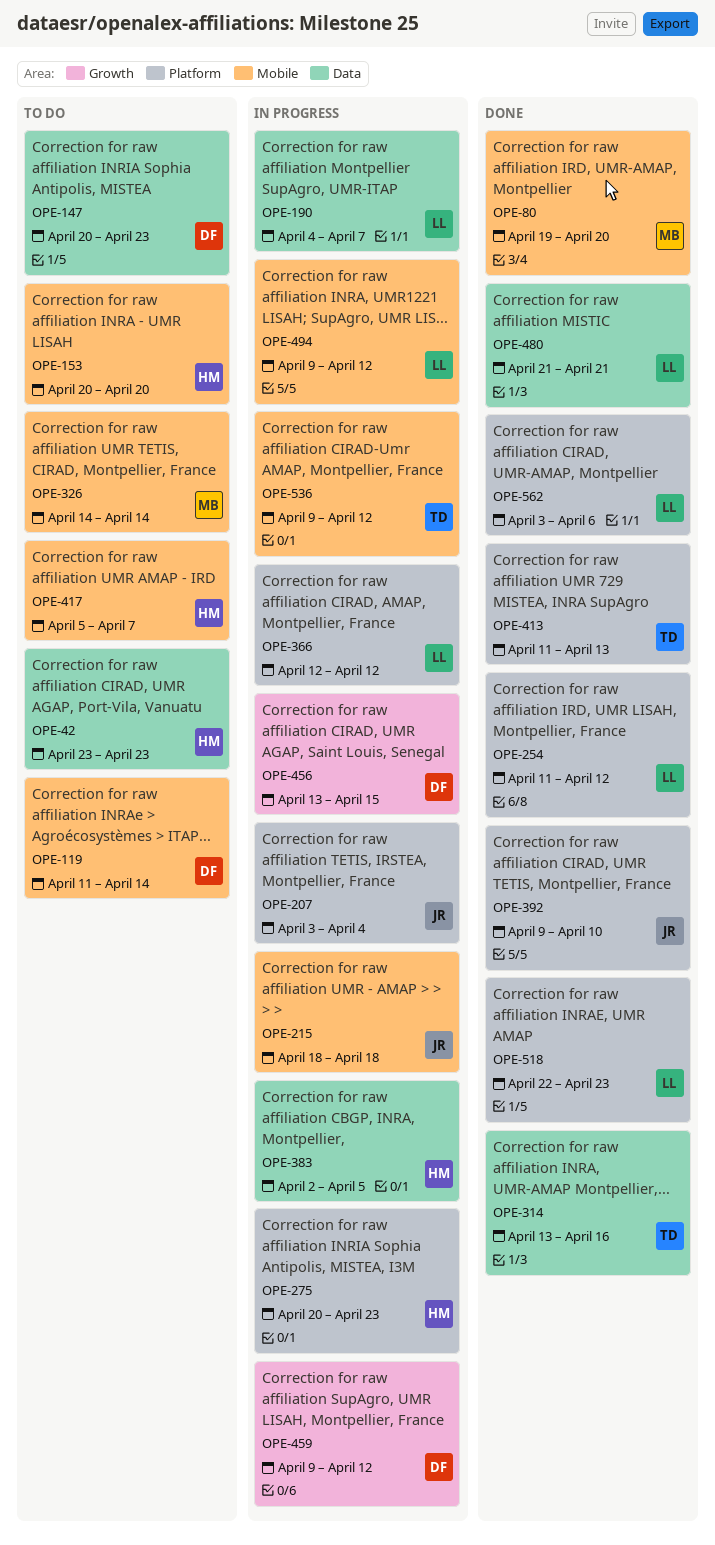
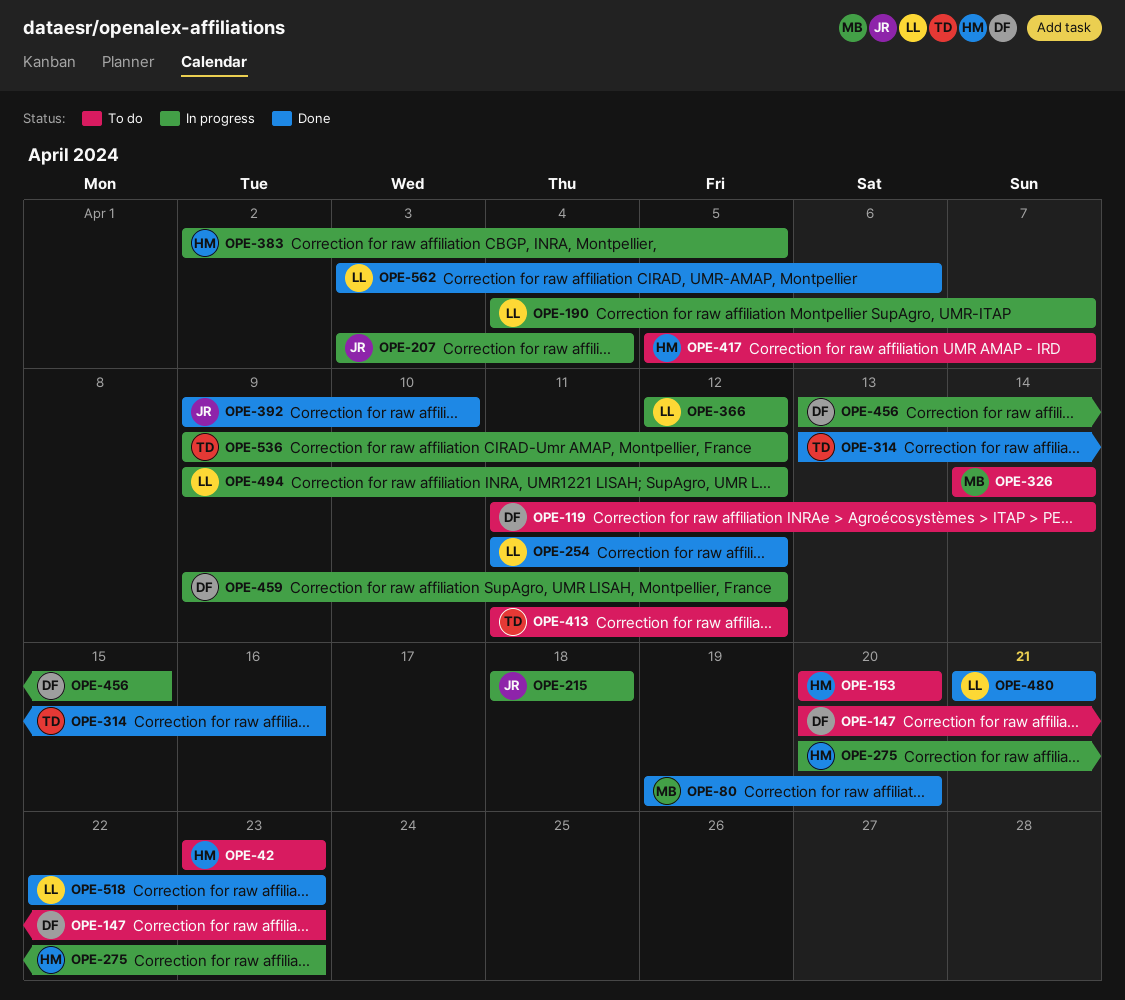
OPE-413, status: Done -> To do
OPE-413, due: Apr 13 -> Apr 12

